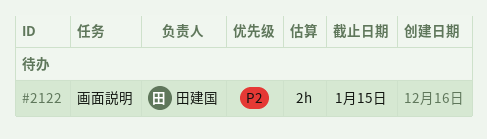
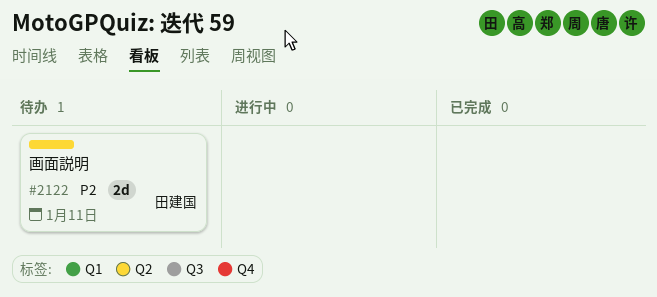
#2122, estimate: 2h -> 2d
#2122, due: Jan 15 -> Jan 11

